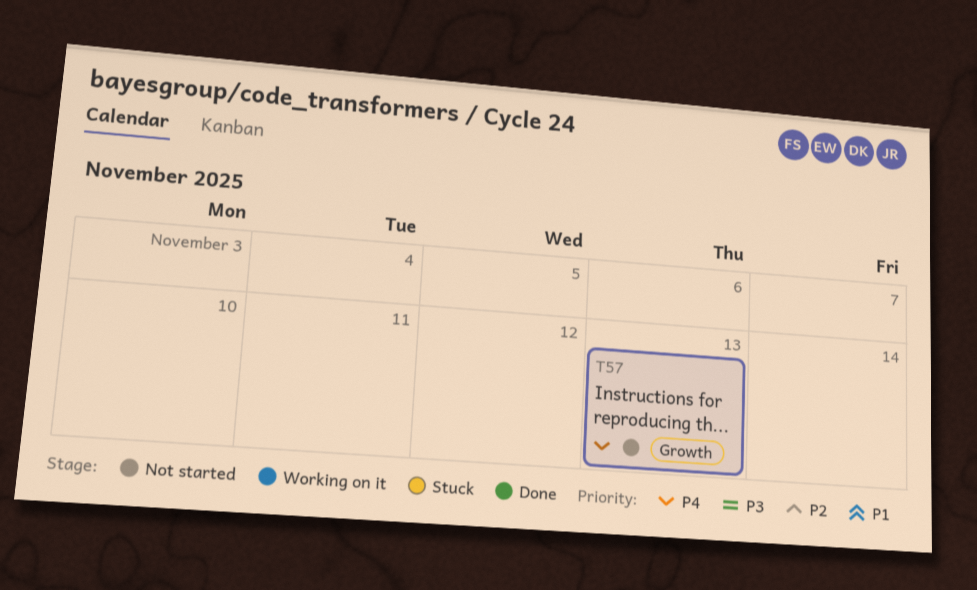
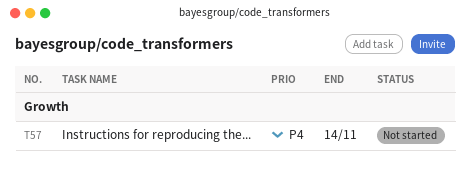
T57, due: Nov 13 -> Nov 14

